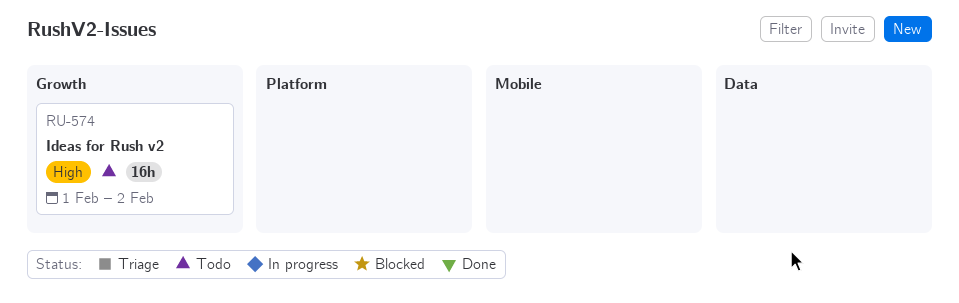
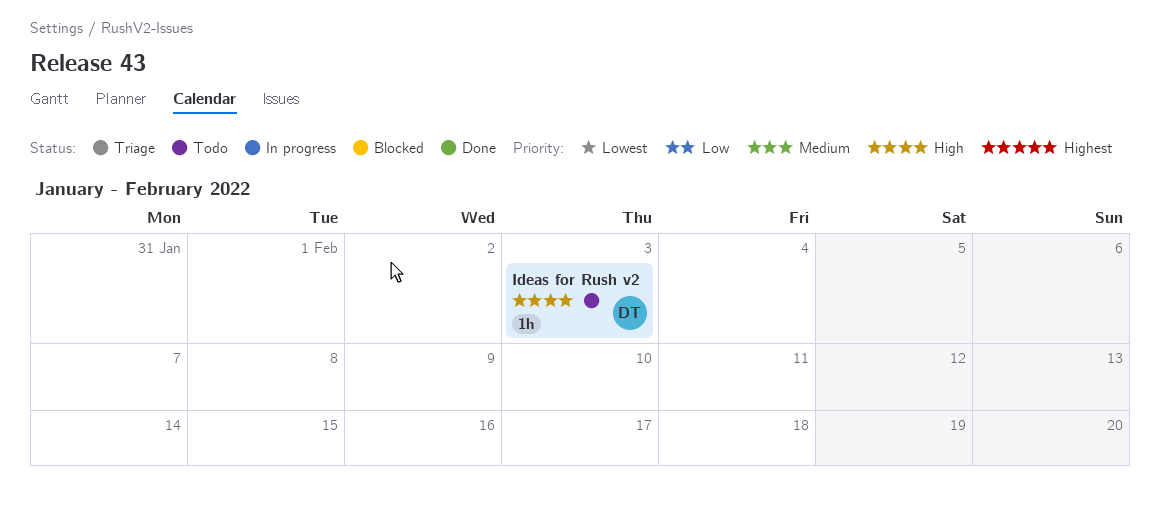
Ideas for Rush v2, estimate: 16h -> 1h
Ideas for Rush v2, due: Feb 2 -> Feb 3

